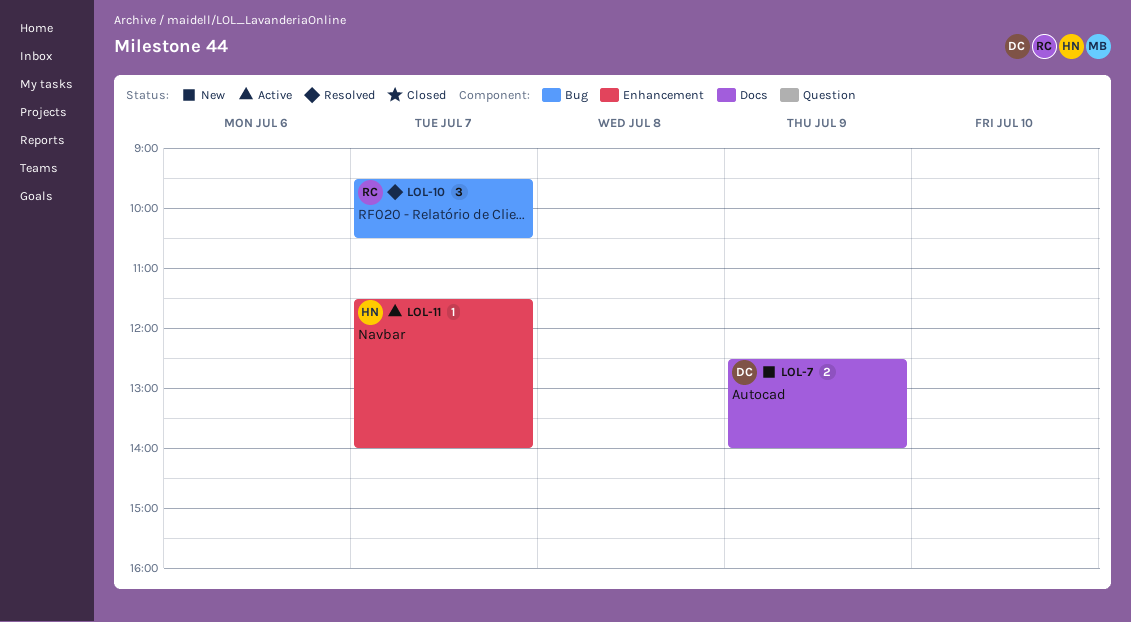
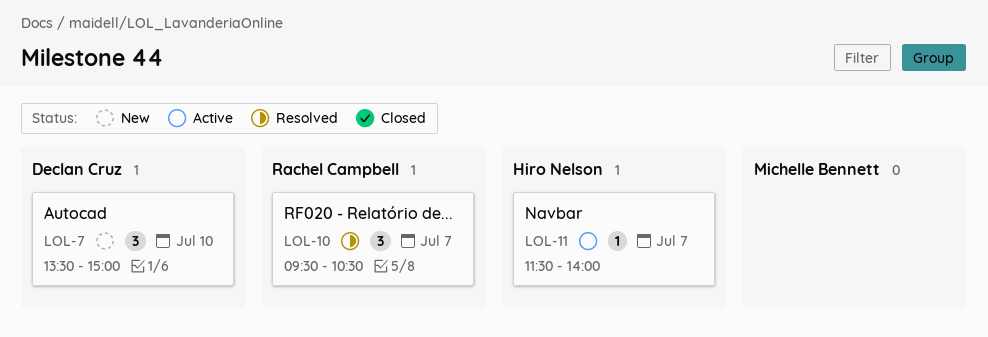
LOL-7, estimate: 2 -> 3
LOL-7, day: Jul 9 -> Jul 10
LOL-7, begins: 12:30 -> 13:30
LOL-7, ends: 14:00 -> 15:00

